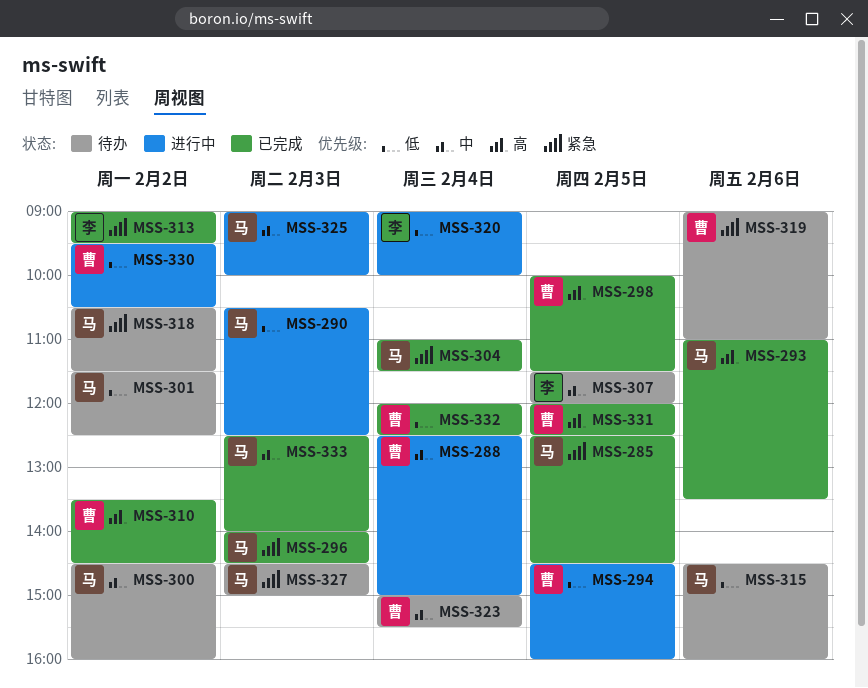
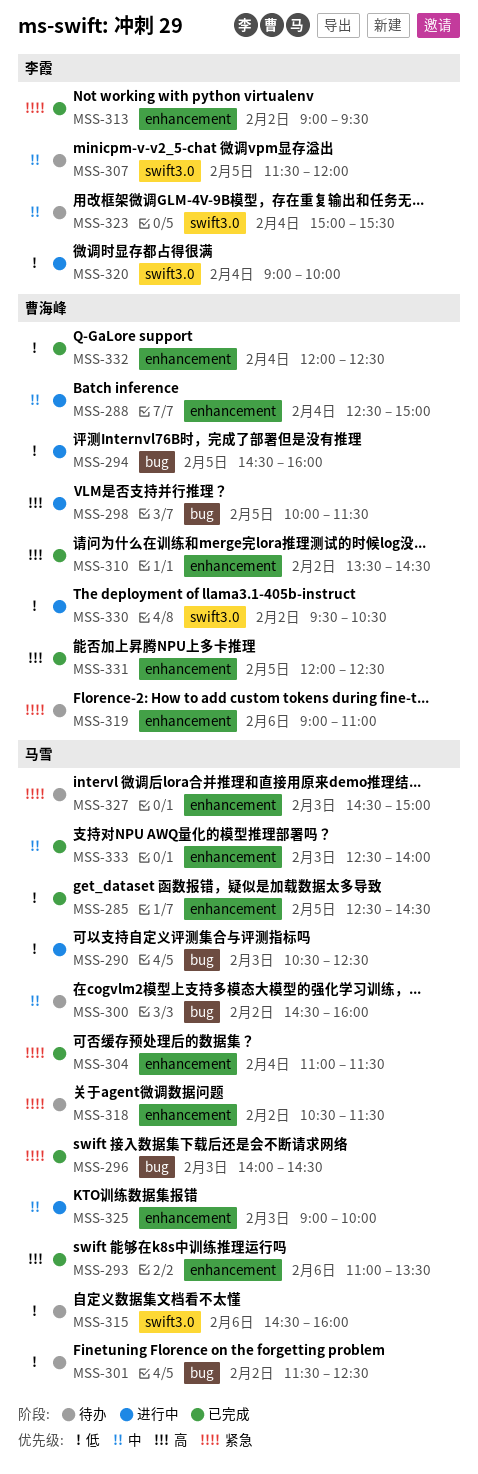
MSS-285, priority: 紧急 -> 低
MSS-298, status: 已完成 -> 进行中
MSS-323, owner: 曹海峰 -> 李霞

